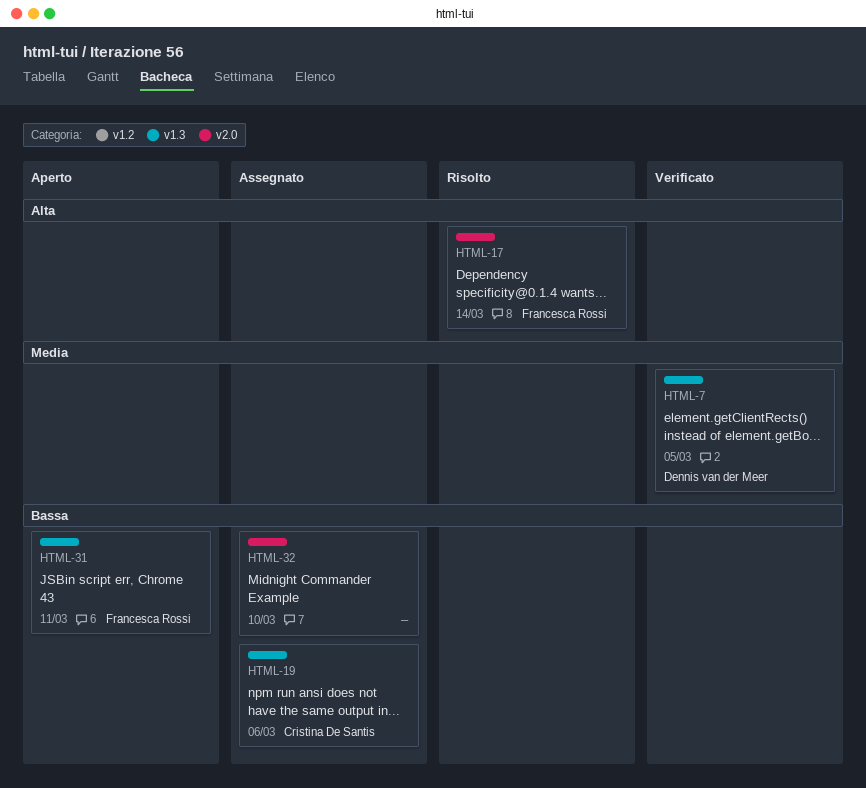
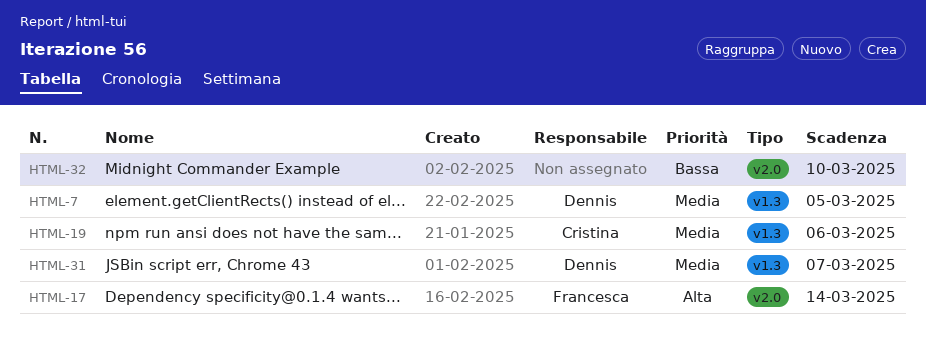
HTML-19, priority: Bassa -> Media
HTML-31, owner: Francesca Rossi -> Dennis van der Meer
HTML-31, priority: Bassa -> Media
HTML-31, due: Mar 11 -> Mar 7

